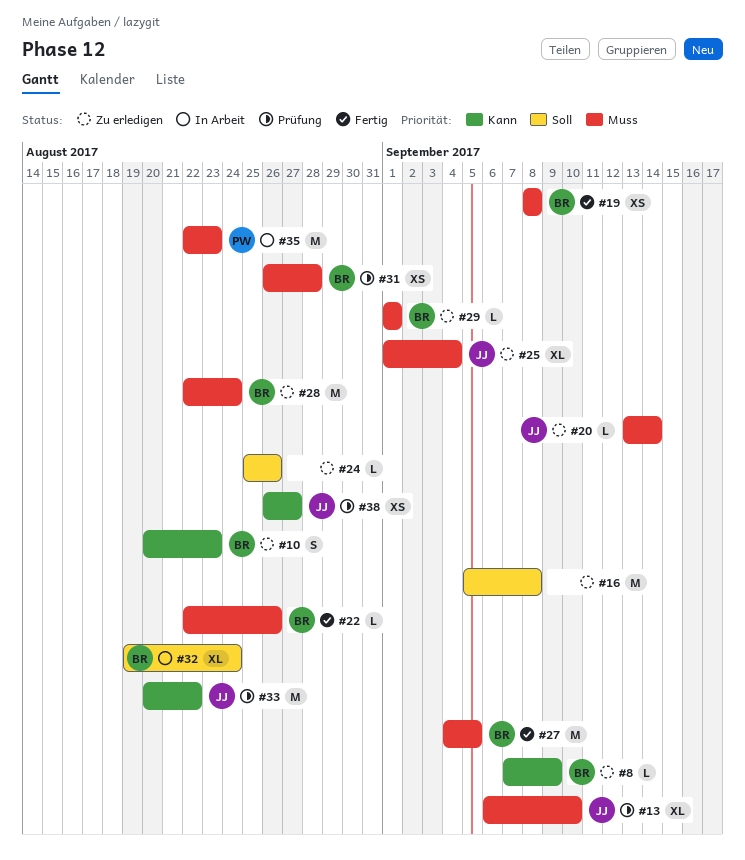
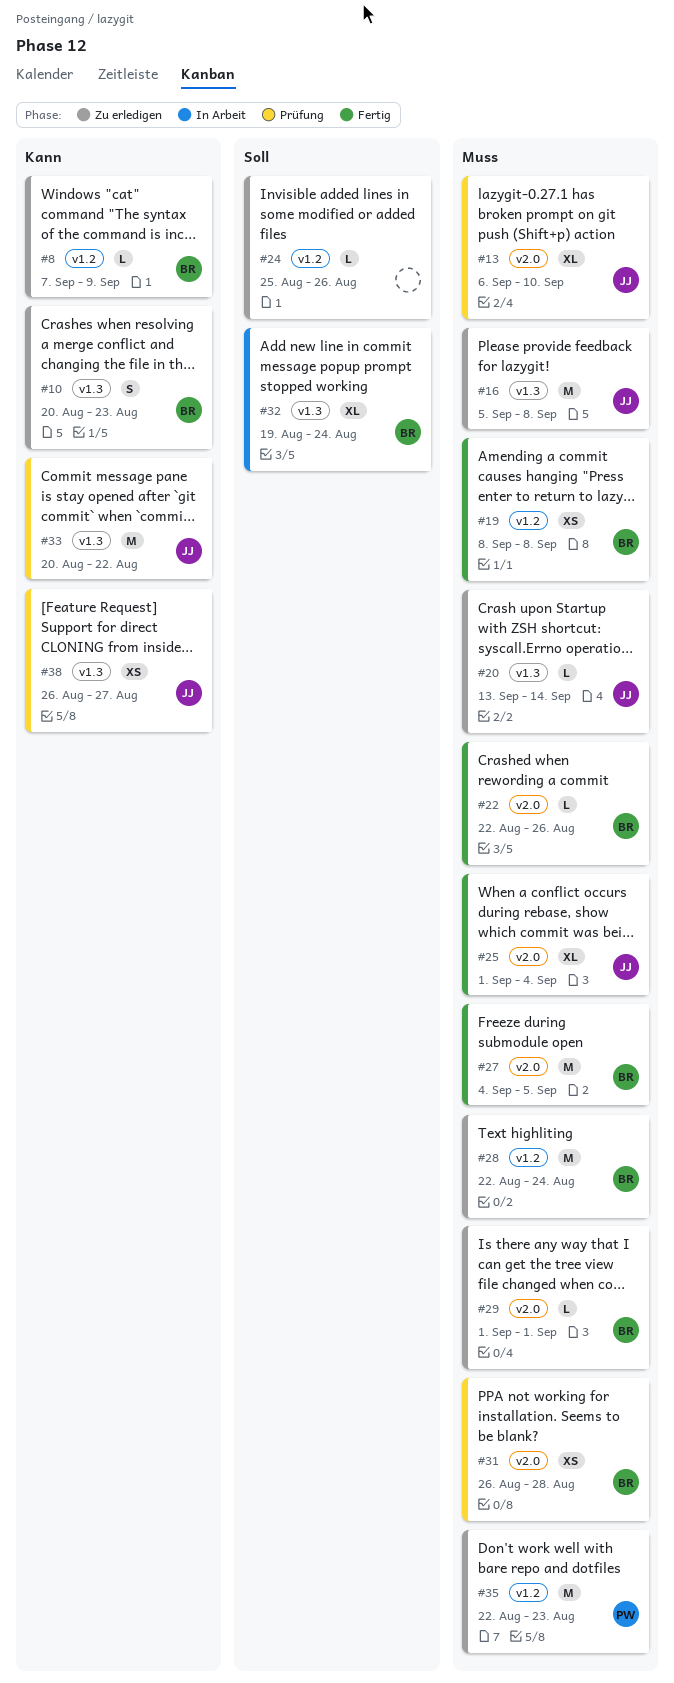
#16, owner: none -> JJ
#16, priority: Soll -> Muss
#25, status: Zu erledigen -> Fertig
#35, status: In Arbeit -> Zu erledigen

